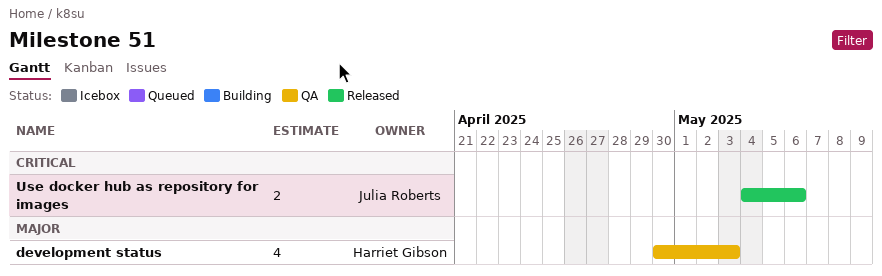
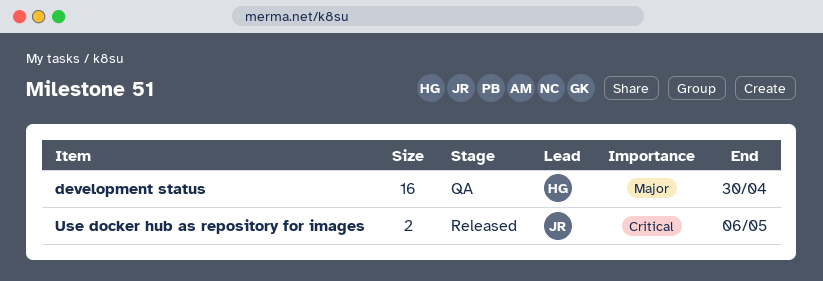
development status, estimate: 4 -> 16
development status, due: May 3 -> Apr 30

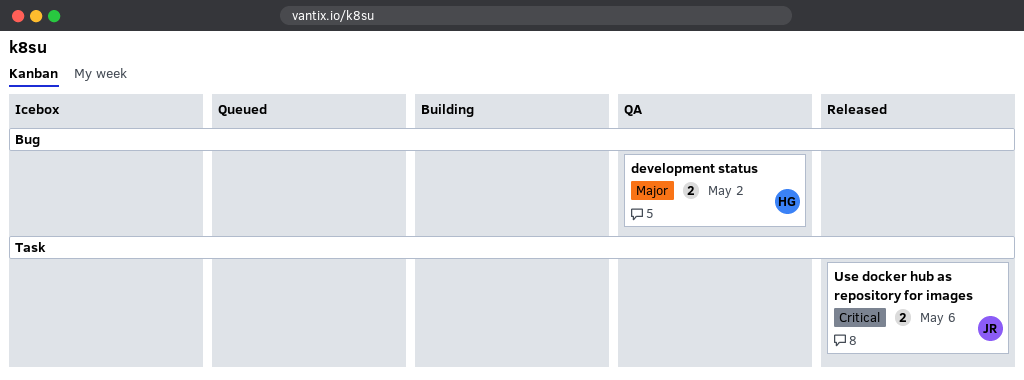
development status, estimate: 16 -> 2
development status, due: Apr 30 -> May 2

